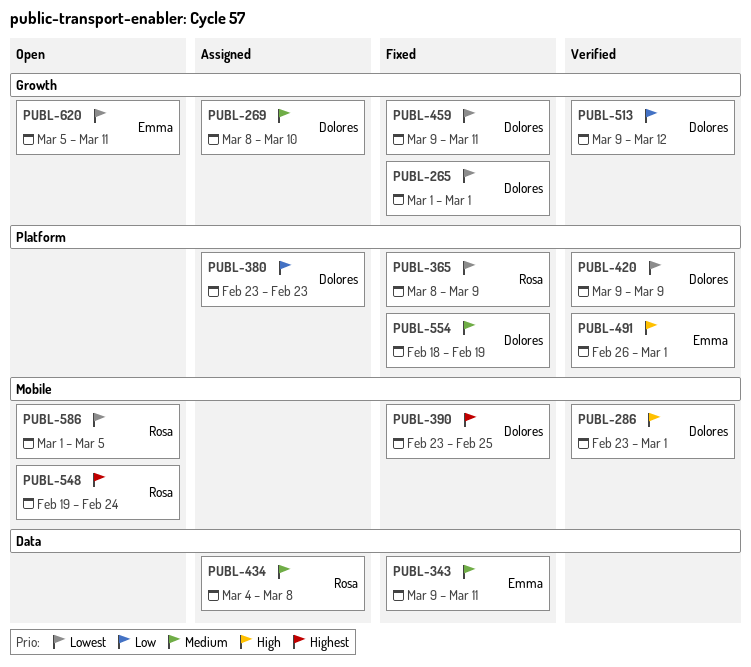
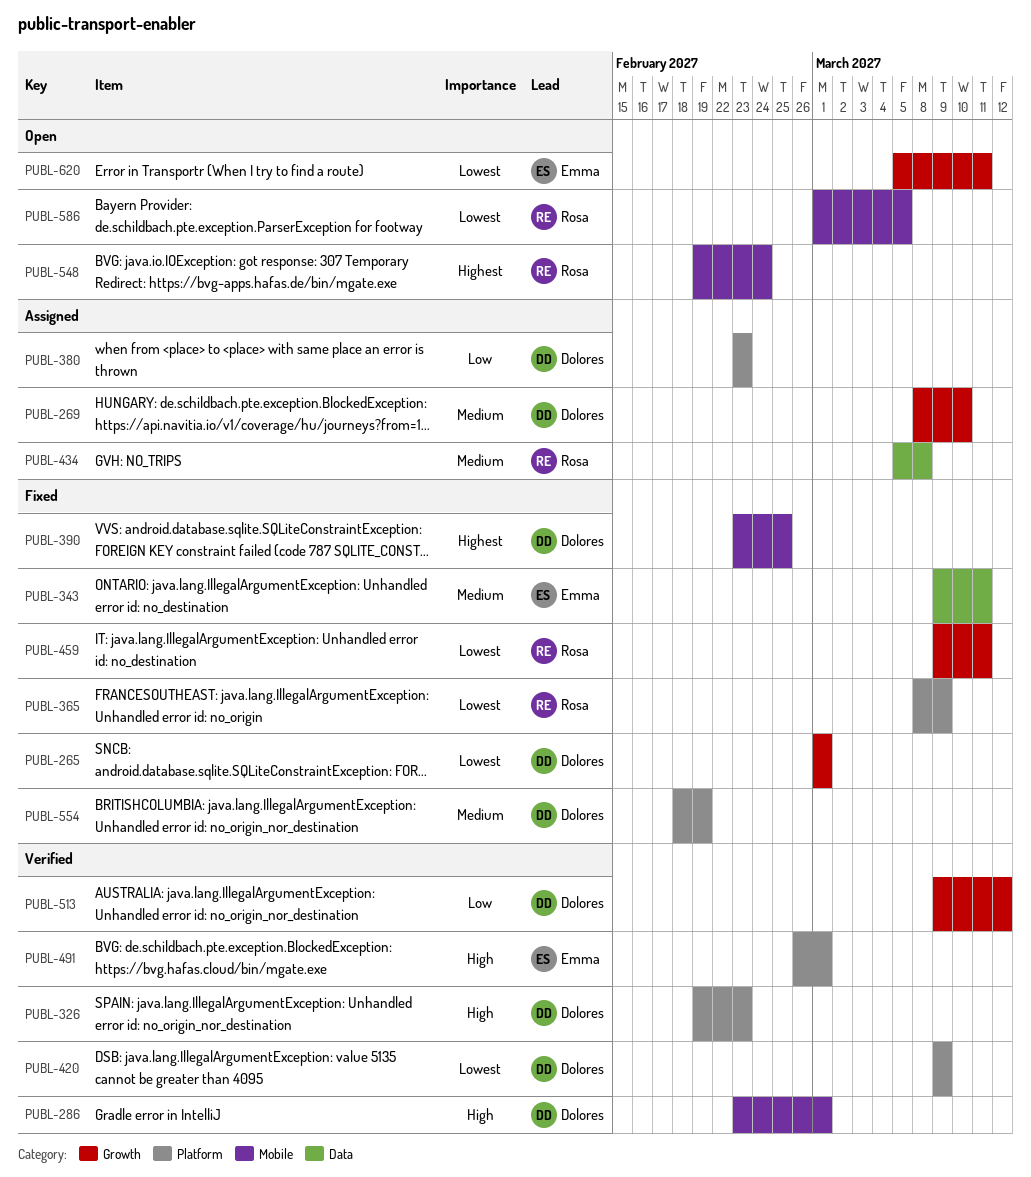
PUBL-326: none -> present
PUBL-434, start: Mar 4 -> Mar 5
PUBL-459, owner: Dolores -> Rosa

